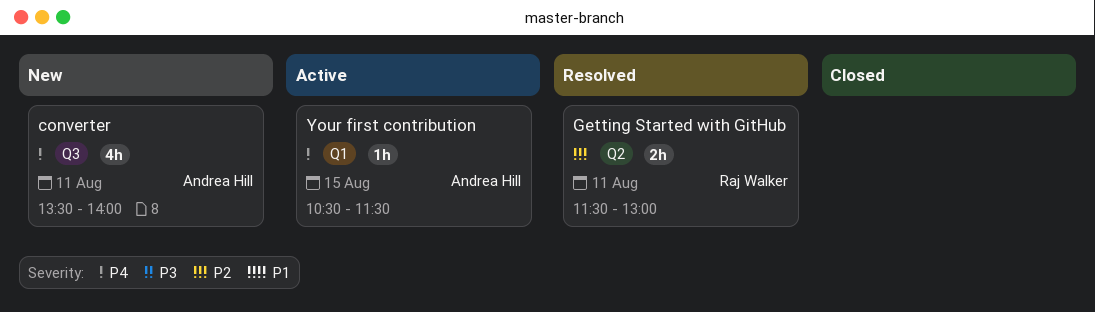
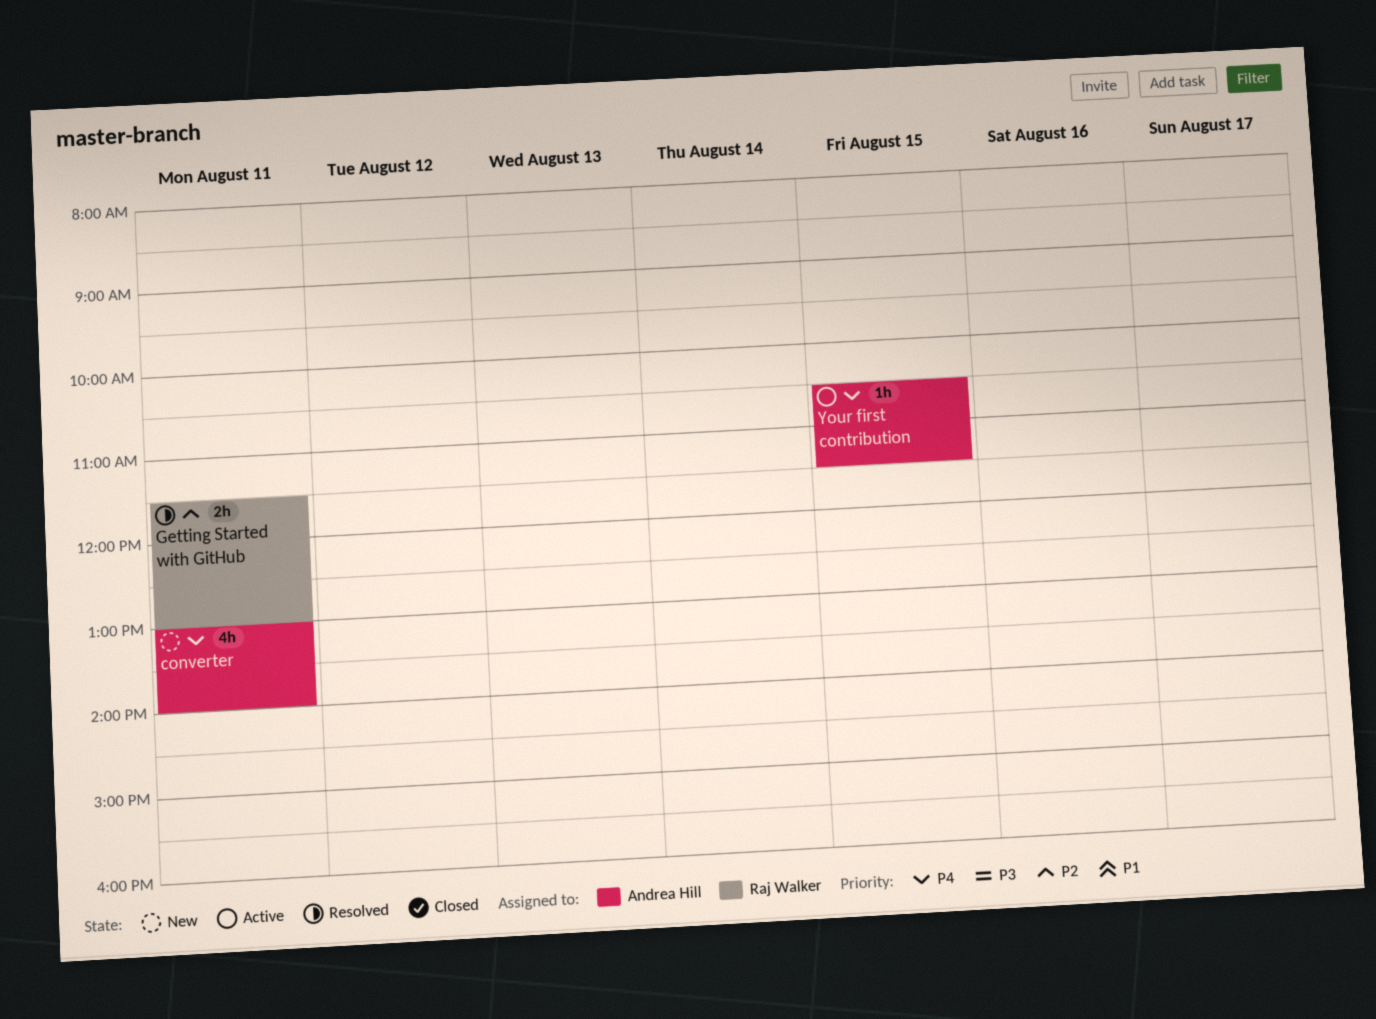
converter, begins: 13:30 -> 13:00

